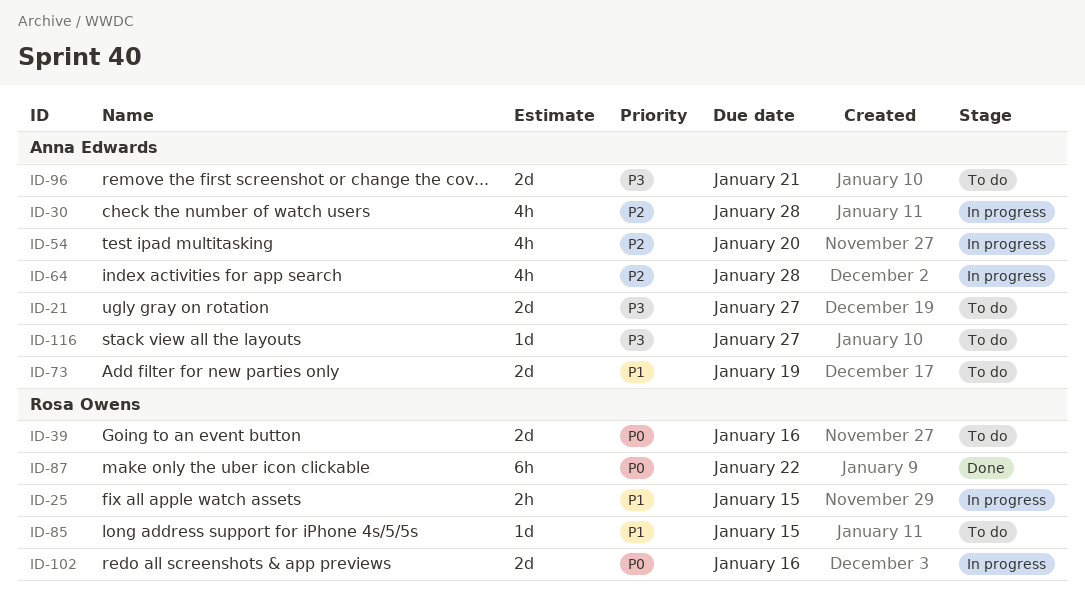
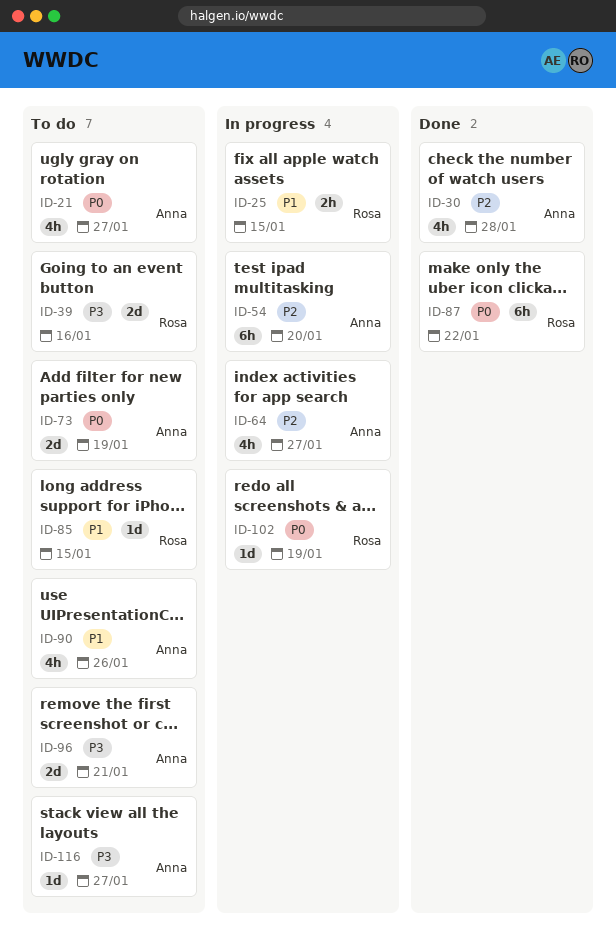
ID-21, priority: P3 -> P0
ID-21, estimate: 2d -> 4h
ID-30, status: In progress -> Done
ID-39, priority: P0 -> P3
ID-54, estimate: 4h -> 6h
ID-64, due: Jan 28 -> Jan 27
ID-73, priority: P1 -> P0
ID-90: none -> present
ID-102, estimate: 2d -> 1d
ID-102, due: Jan 16 -> Jan 19

